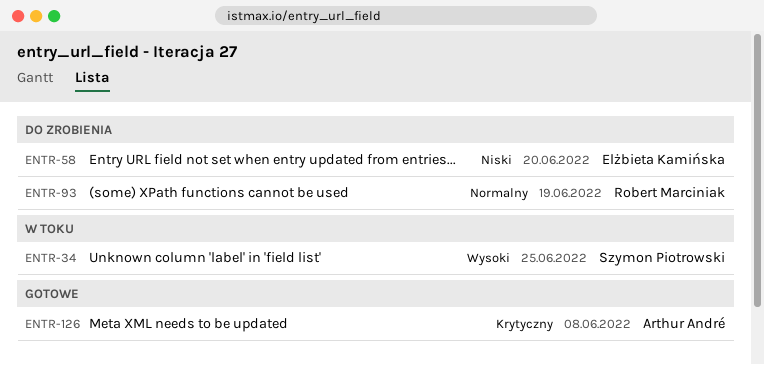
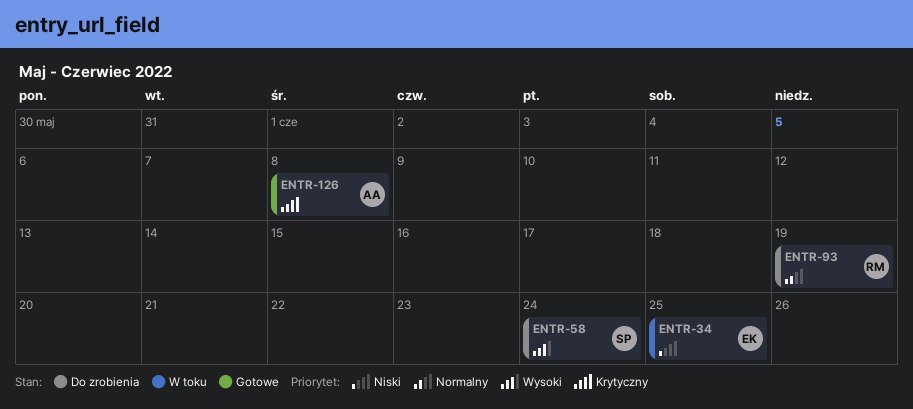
ENTR-34, owner: Szymon Piotrowski -> Elżbieta Kamińska
ENTR-34, priority: Wysoki -> Niski
ENTR-58, owner: Elżbieta Kamińska -> Szymon Piotrowski
ENTR-58, priority: Niski -> Wysoki
ENTR-58, due: Jun 20 -> Jun 24

